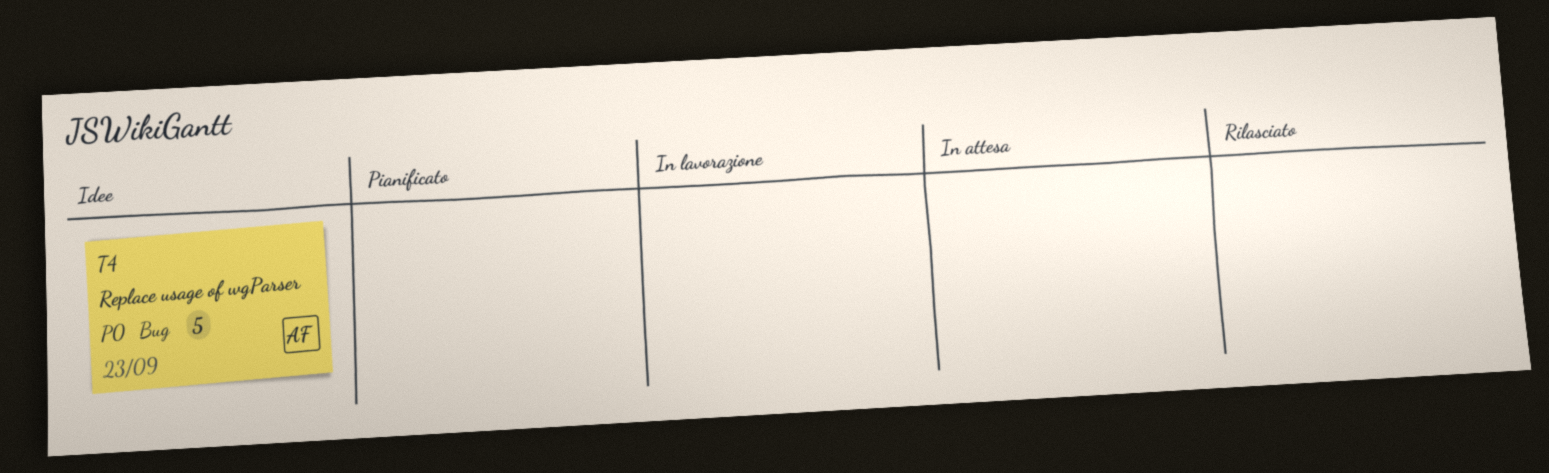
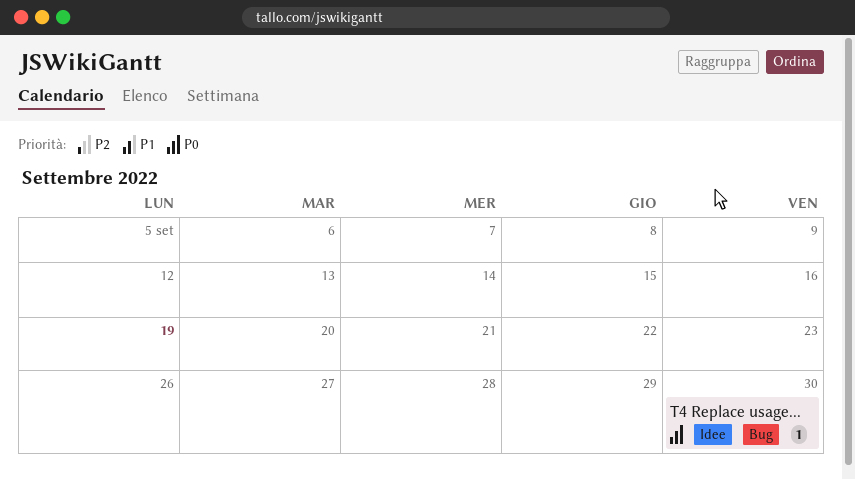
T4, estimate: 5 -> 1
T4, due: Sep 23 -> Sep 30

